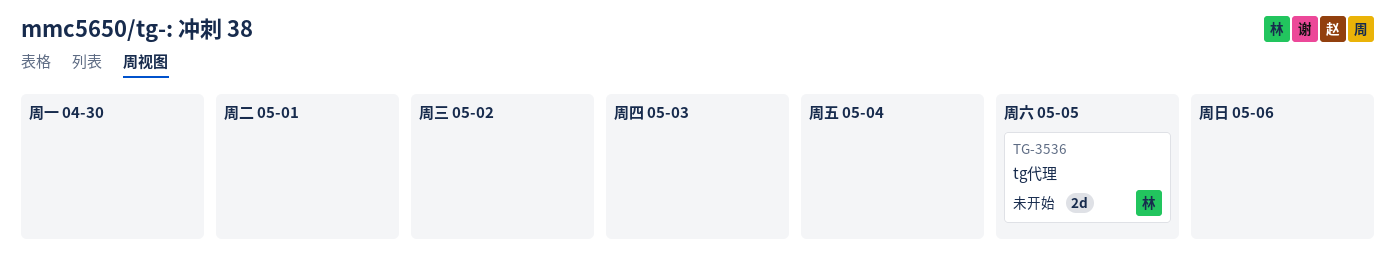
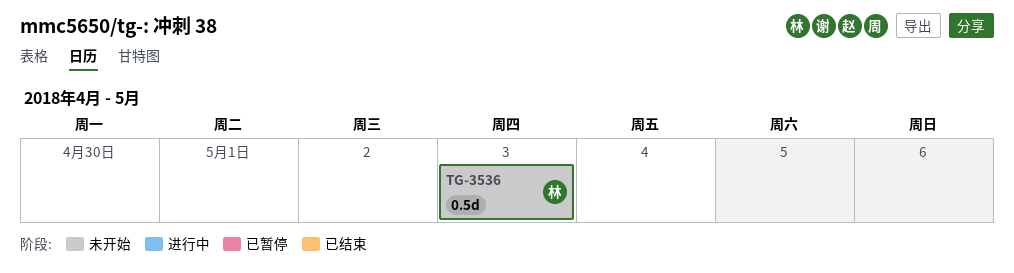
TG-3536, estimate: 2d -> 0.5d
TG-3536, due: May 5 -> May 3

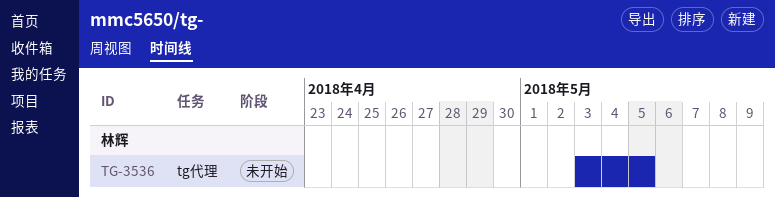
TG-3536, due: May 3 -> May 5

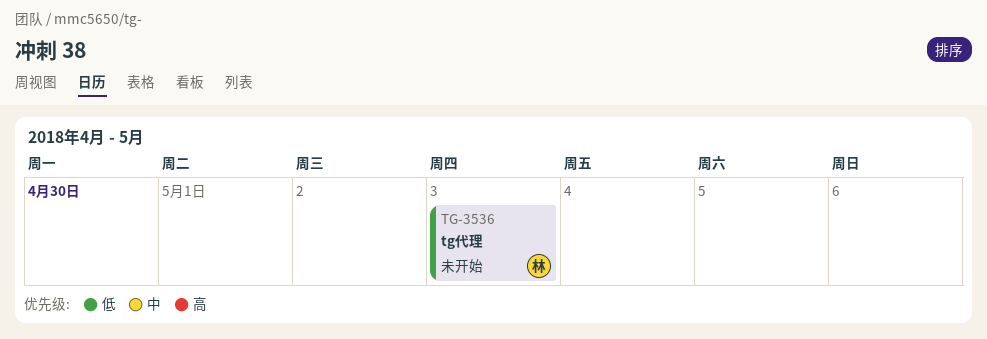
TG-3536, due: May 5 -> May 3

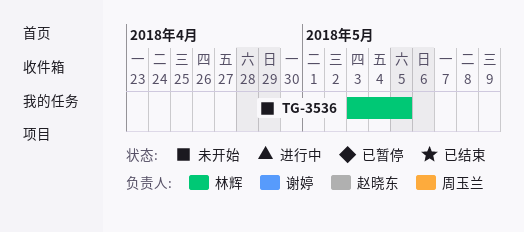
TG-3536, due: May 3 -> May 5

